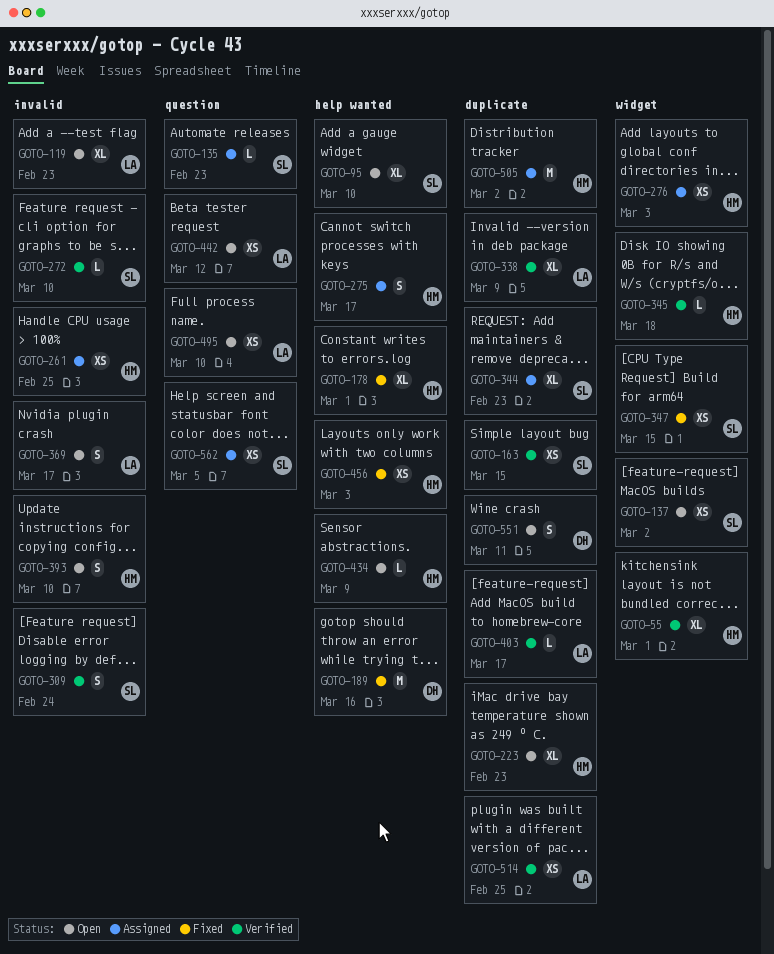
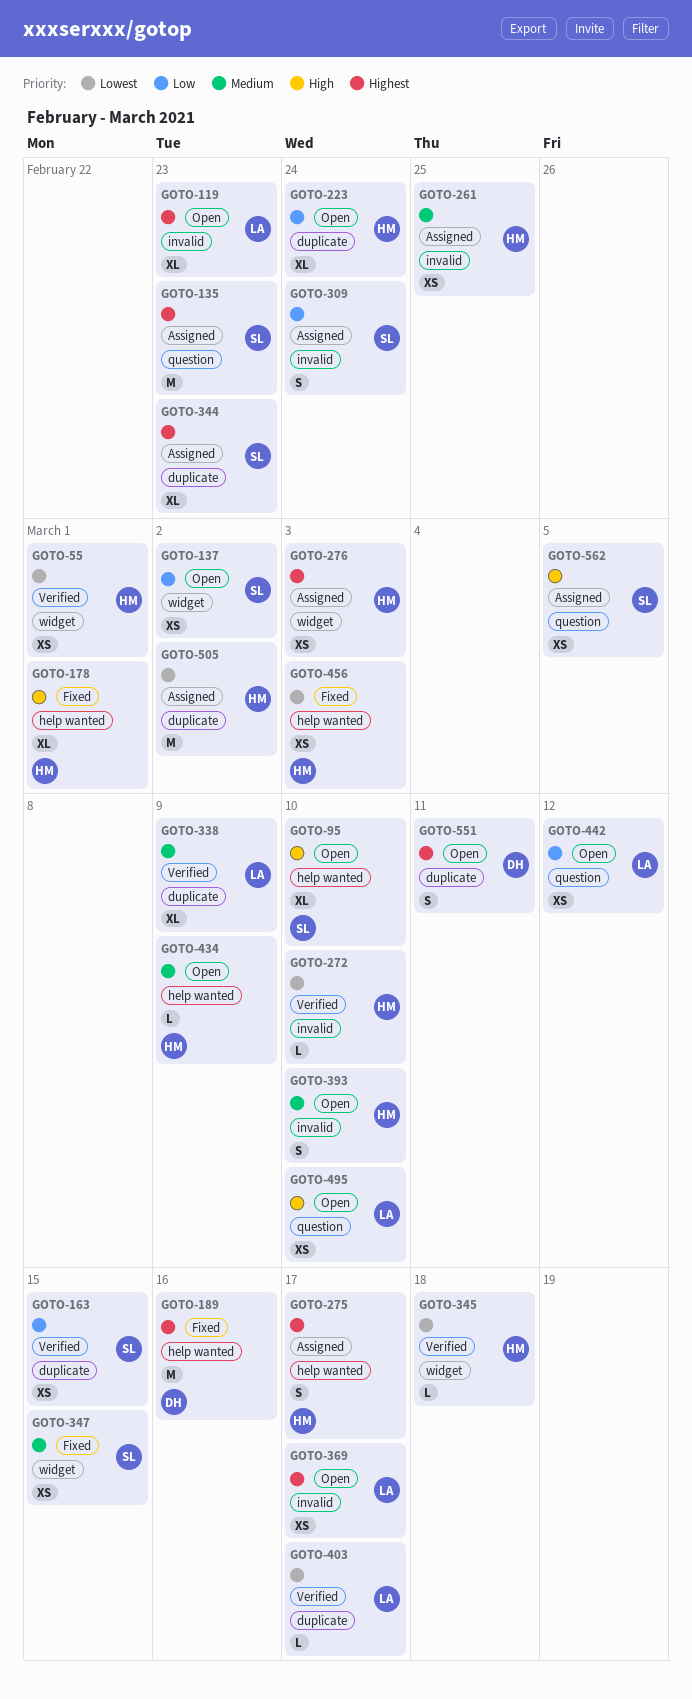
GOTO-55, estimate: XL -> XS
GOTO-135, estimate: L -> M
GOTO-223, due: Feb 23 -> Feb 24
GOTO-272, owner: SL -> HM
GOTO-309, status: Verified -> Assigned
GOTO-369, estimate: S -> XS
GOTO-514: present -> none

